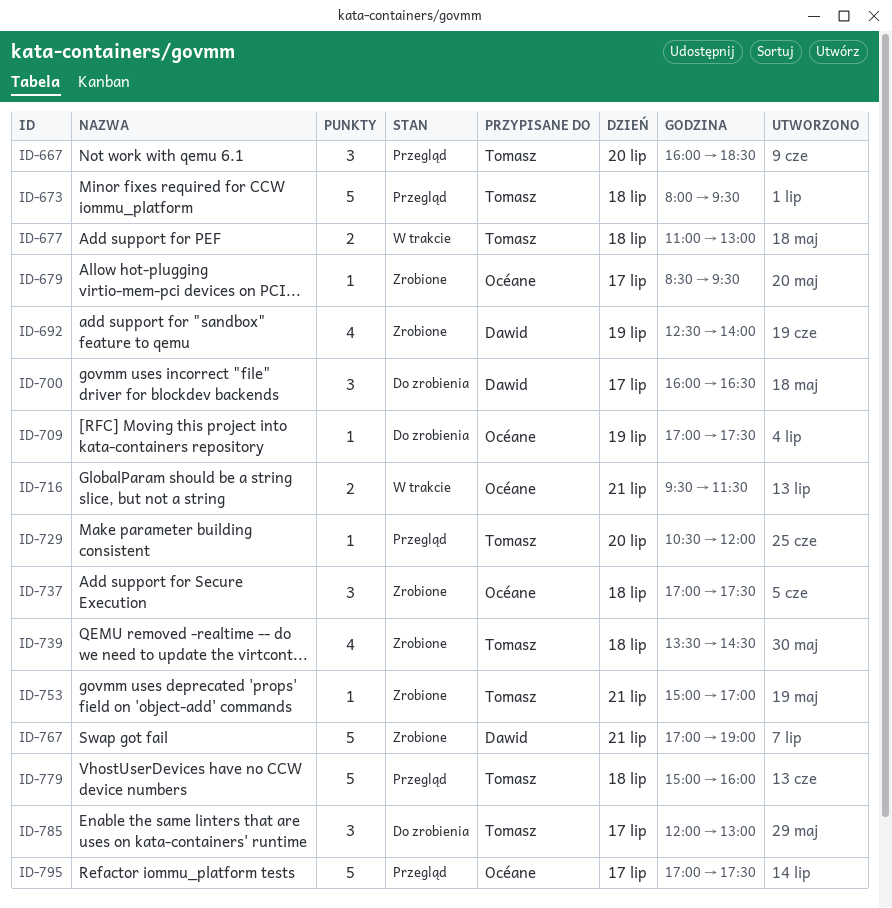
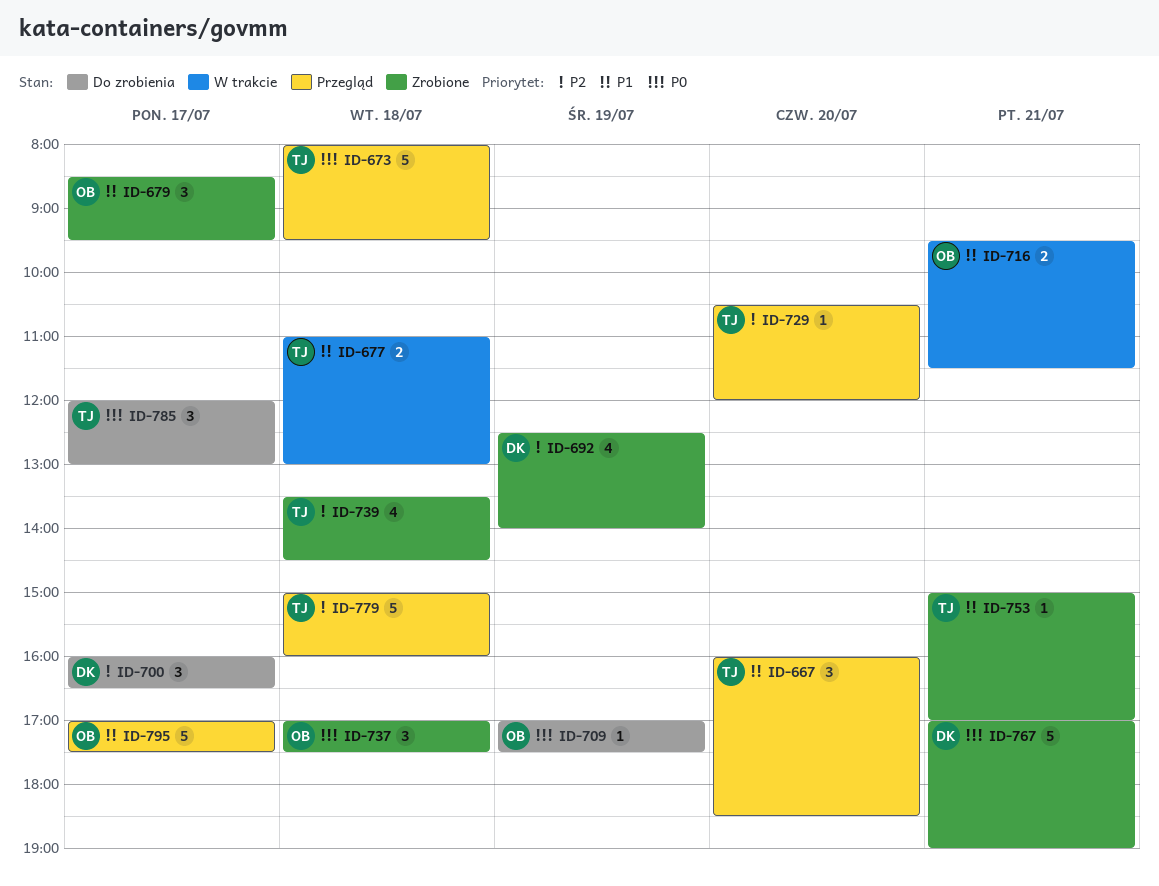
ID-679, estimate: 1 -> 3

